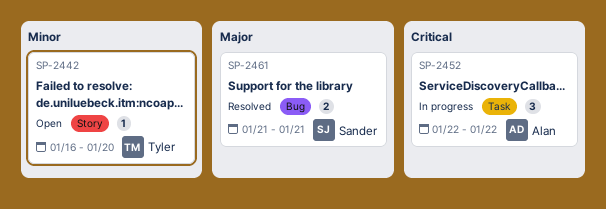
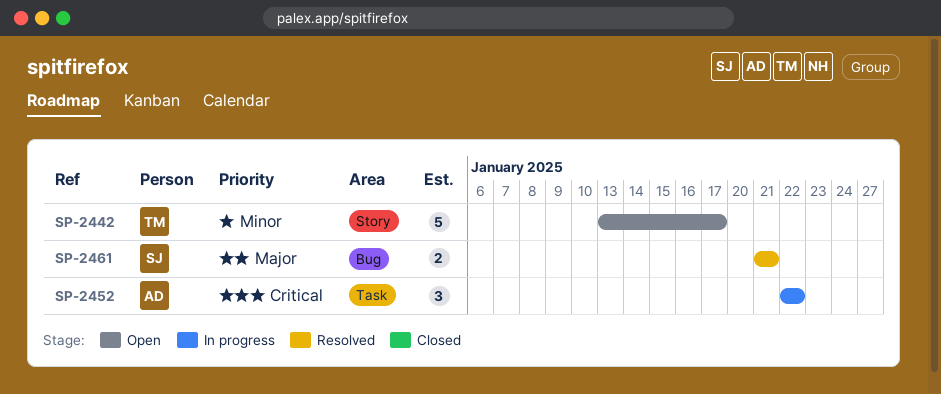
SP-2442, estimate: 1 -> 5
SP-2442, start: Jan 16 -> Jan 13
SP-2442, due: Jan 20 -> Jan 17

